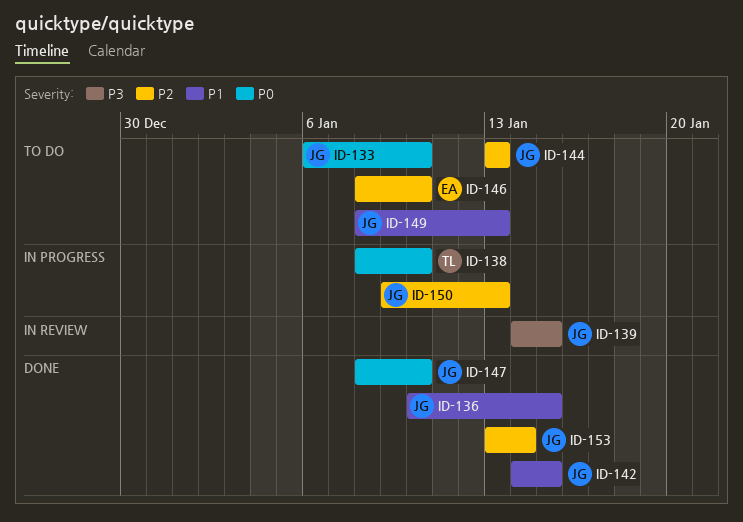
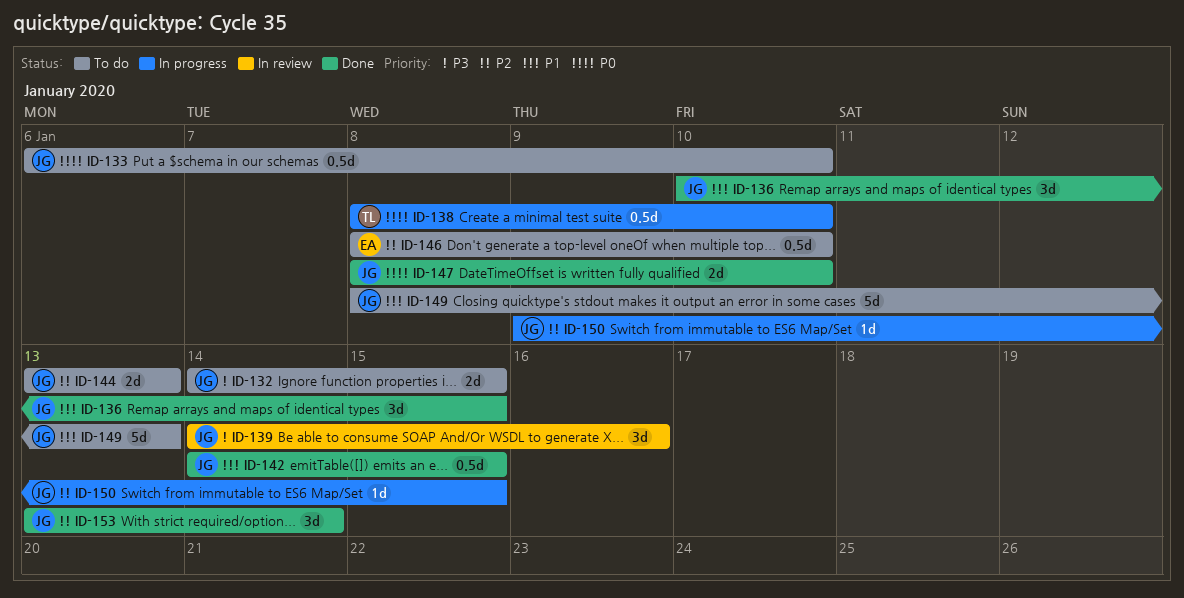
ID-132: none -> present
ID-139, due: Jan 15 -> Jan 16
ID-150, due: Jan 13 -> Jan 15

